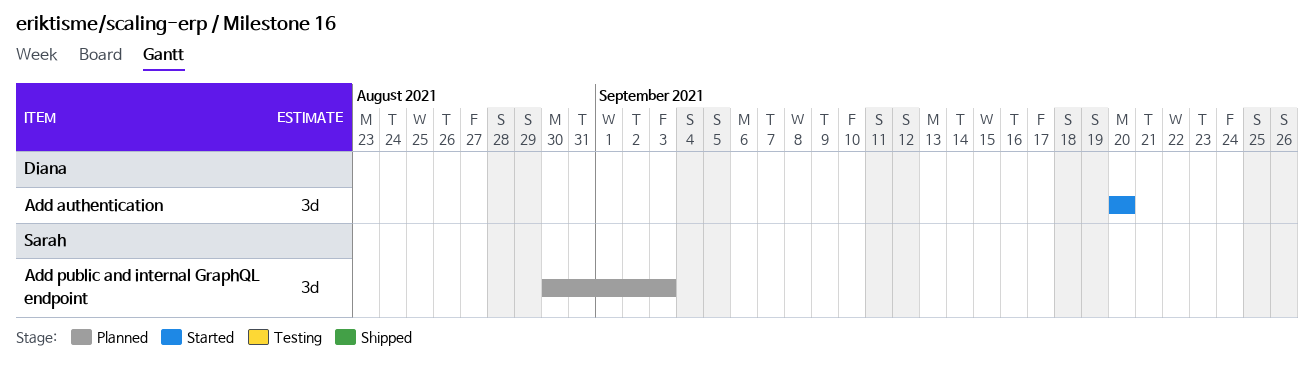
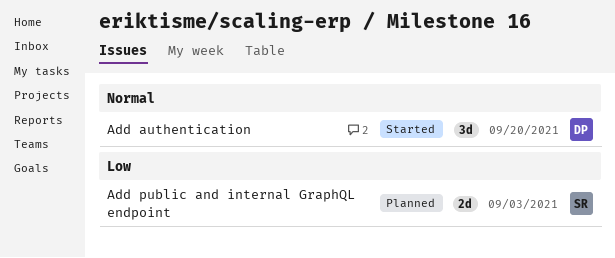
Add public and internal GraphQL endpoint, estimate: 3d -> 2d

